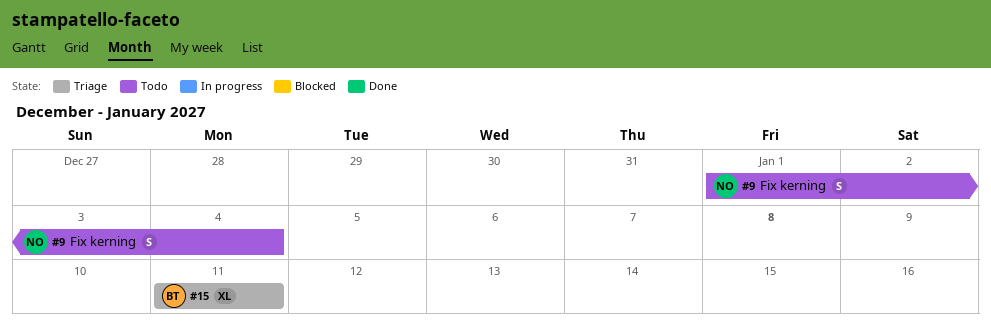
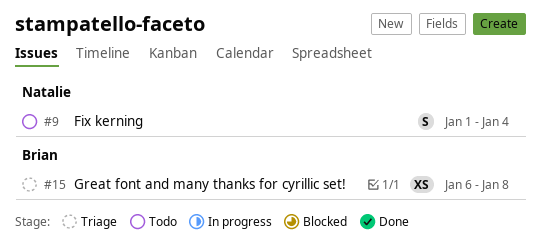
#15, estimate: XL -> XS
#15, start: Jan 11 -> Jan 6
#15, due: Jan 11 -> Jan 8

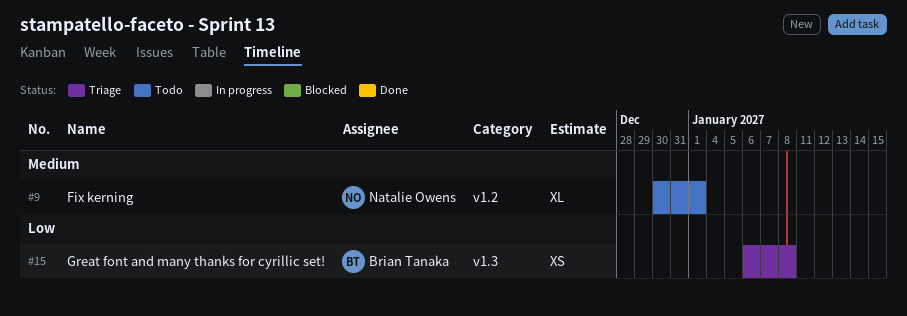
#9, estimate: S -> XL
#9, start: Jan 1 -> Dec 30
#9, due: Jan 4 -> Jan 1

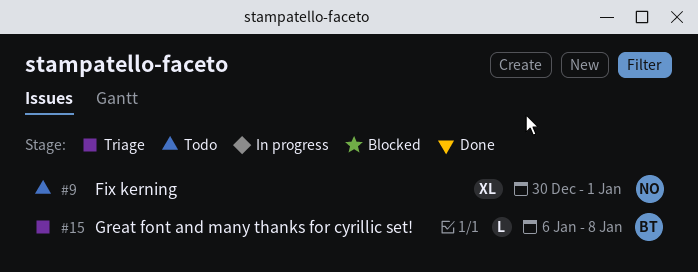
#15, estimate: XS -> L

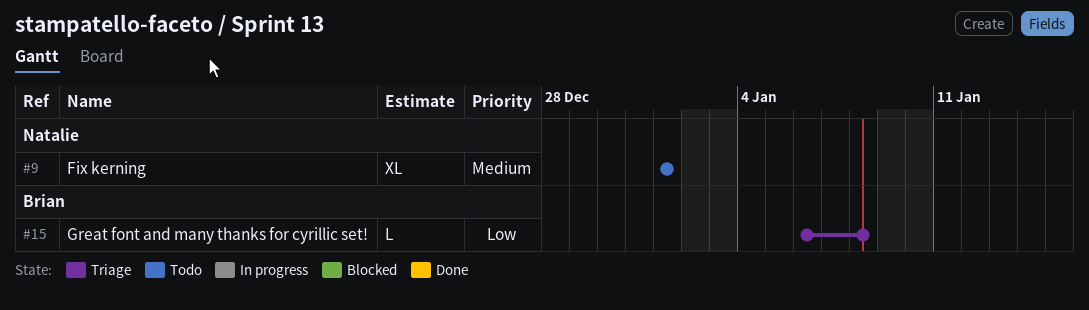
#9, start: Dec 30 -> Jan 1

